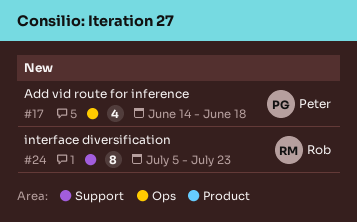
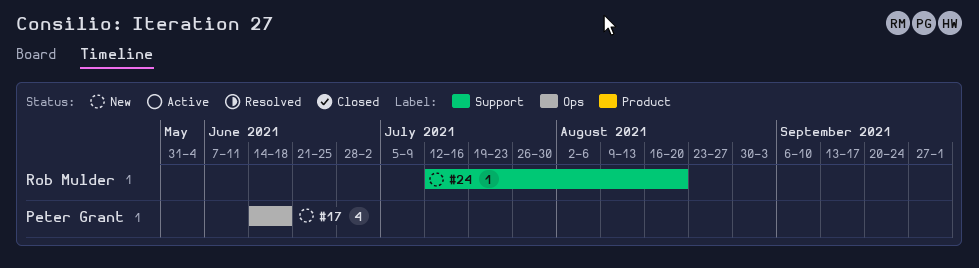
#24, estimate: 8 -> 1
#24, start: Jul 5 -> Jul 12
#24, due: Jul 23 -> Aug 20

